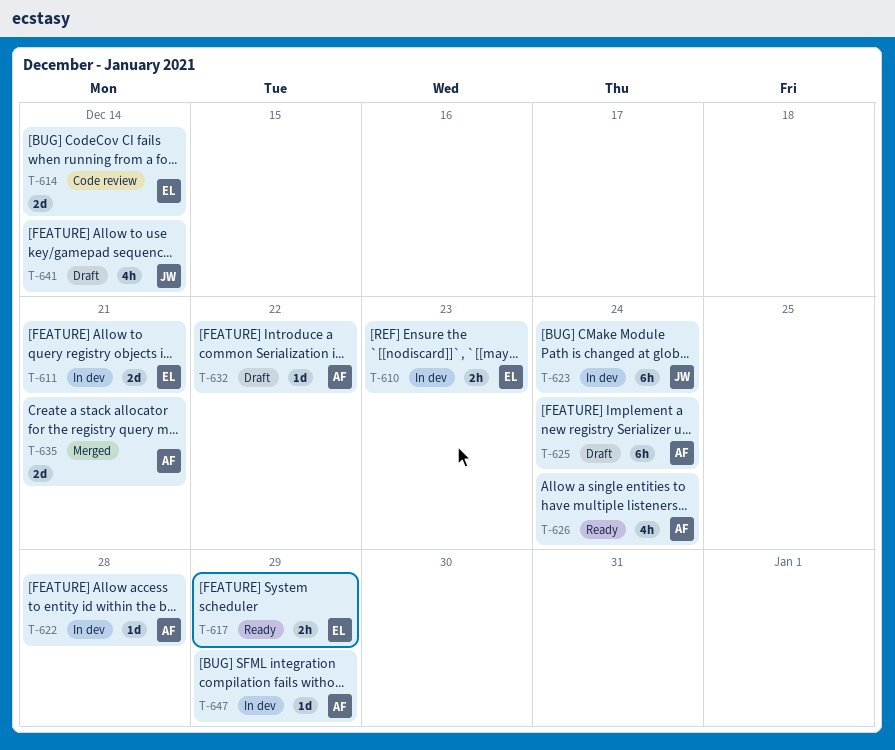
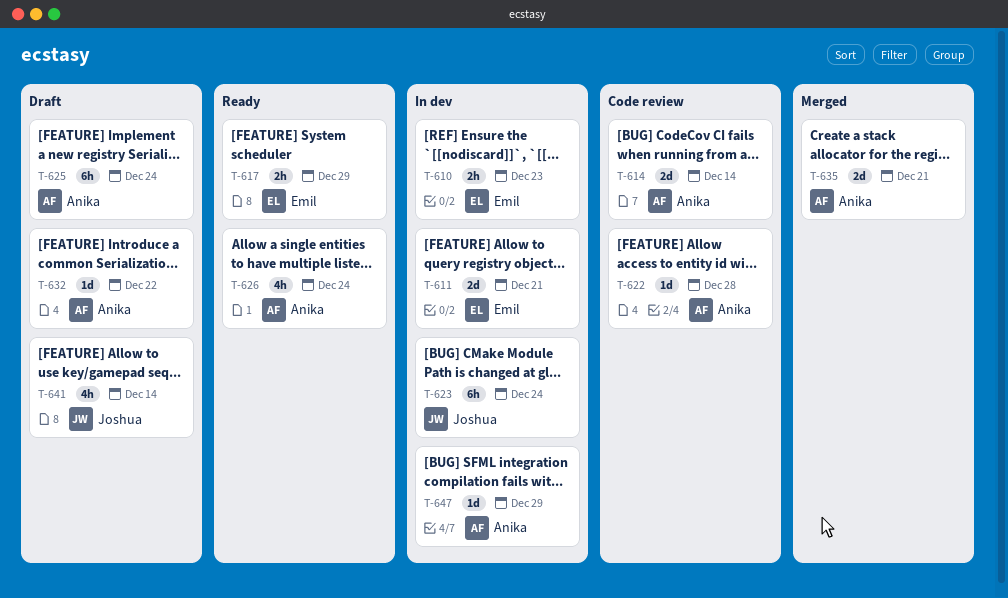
T-614, owner: Emil -> Anika
T-622, status: In dev -> Code review

